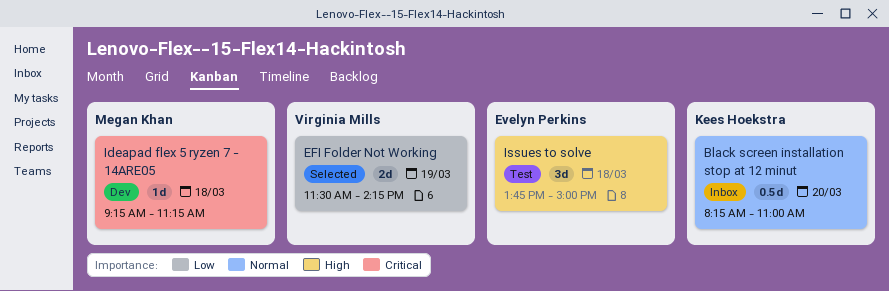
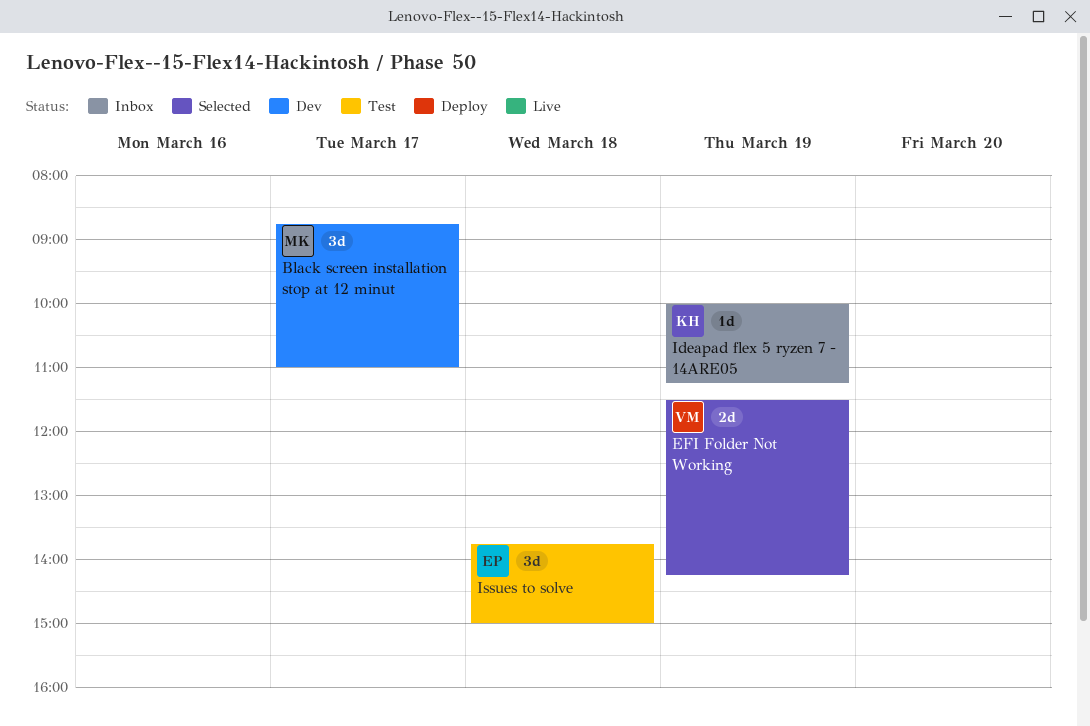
Black screen installation stop at 12 minut, status: Inbox -> Dev
Black screen installation stop at 12 minut, owner: Kees Hoekstra -> Megan Khan
Black screen installation stop at 12 minut, estimate: 0.5d -> 3d
Black screen installation stop at 12 minut, day: Mar 20 -> Mar 17
Black screen installation stop at 12 minut, begins: 08:15 -> 08:45
Ideapad flex 5 ryzen 7 - 14ARE05, status: Dev -> Inbox
Ideapad flex 5 ryzen 7 - 14ARE05, owner: Megan Khan -> Kees Hoekstra
Ideapad flex 5 ryzen 7 - 14ARE05, day: Mar 18 -> Mar 19
Ideapad flex 5 ryzen 7 - 14ARE05, begins: 09:15 -> 10:00

